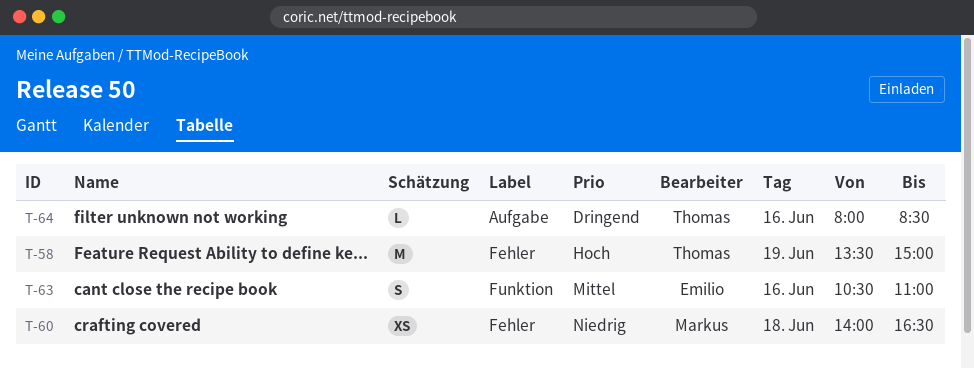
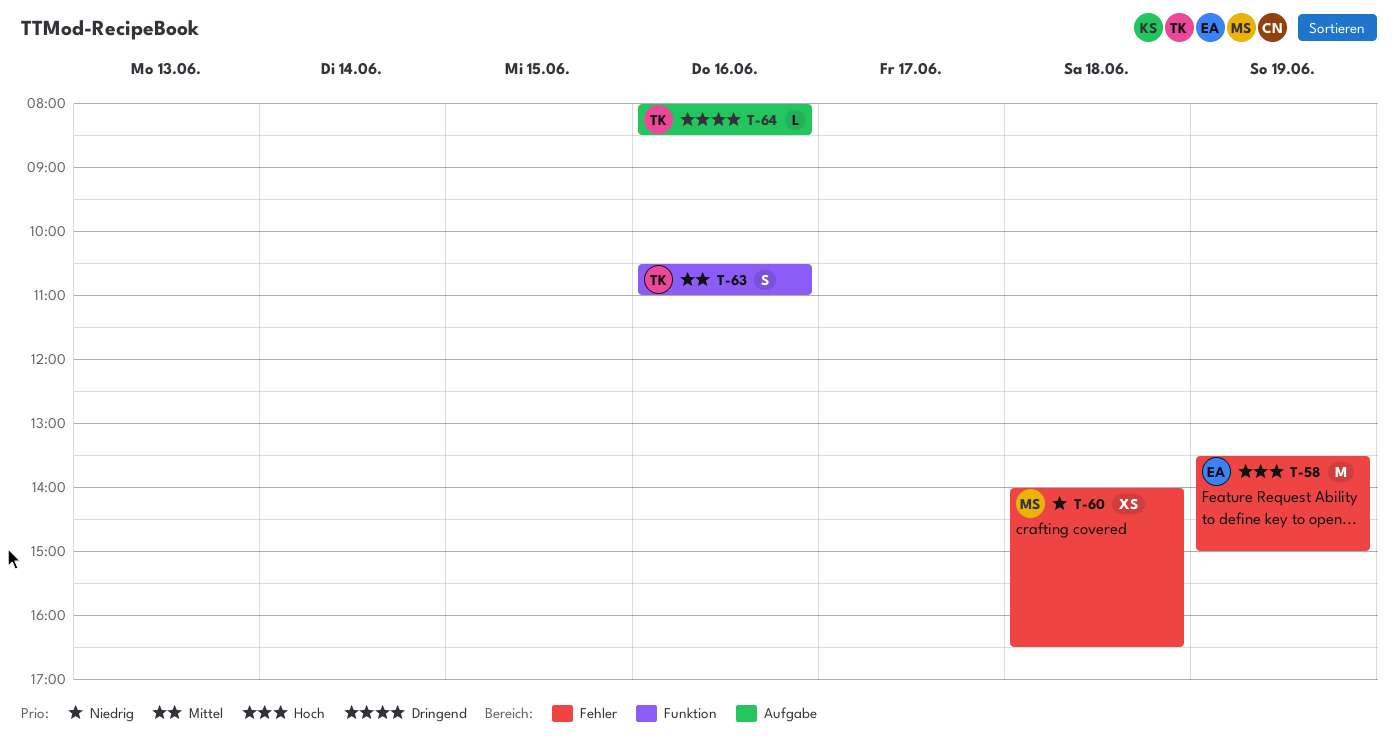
T-58, owner: Thomas -> Emilio
T-63, owner: Emilio -> Thomas

